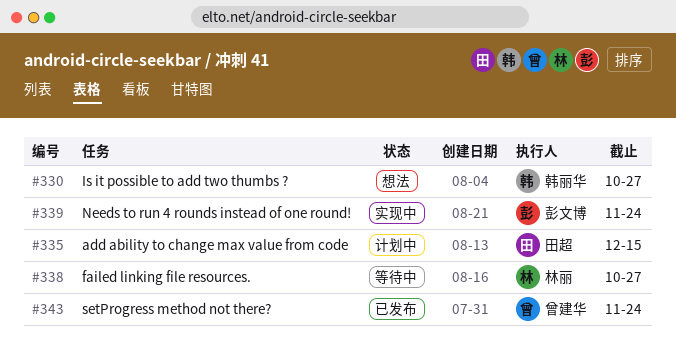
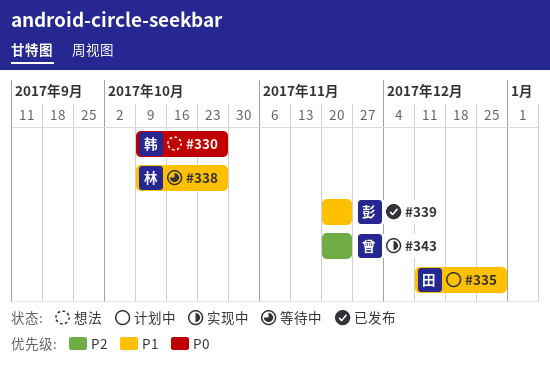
#335, due: Dec 15 -> Dec 29
#339, status: 实现中 -> 已发布
#343, status: 已发布 -> 实现中

